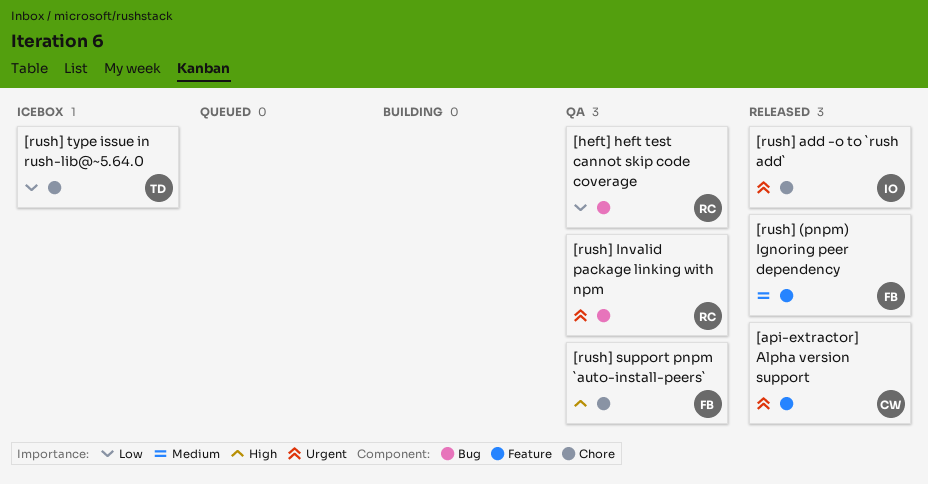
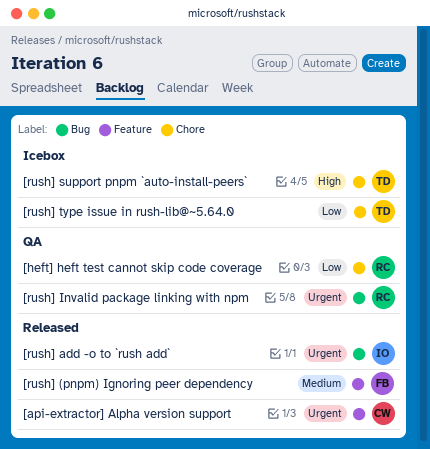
[heft] heft test cannot skip code coverage, label: Bug -> Chore
[rush] add -o to `rush add`, label: Chore -> Bug
[rush] support pnpm `auto-install-peers`, status: QA -> Icebox
[rush] support pnpm `auto-install-peers`, owner: FB -> TD

